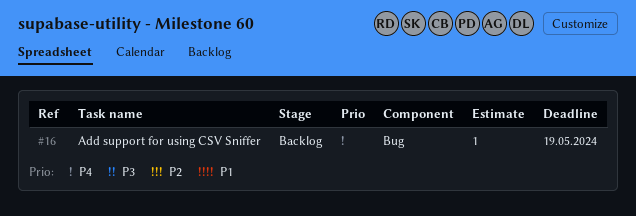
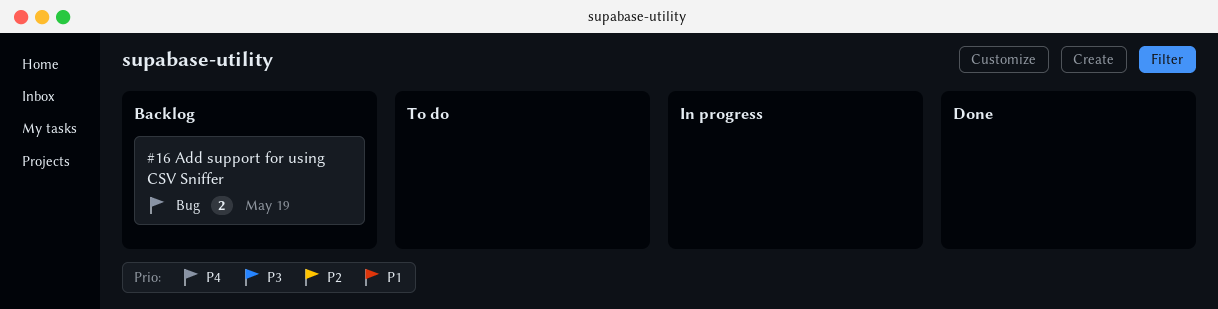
#16, estimate: 1 -> 2

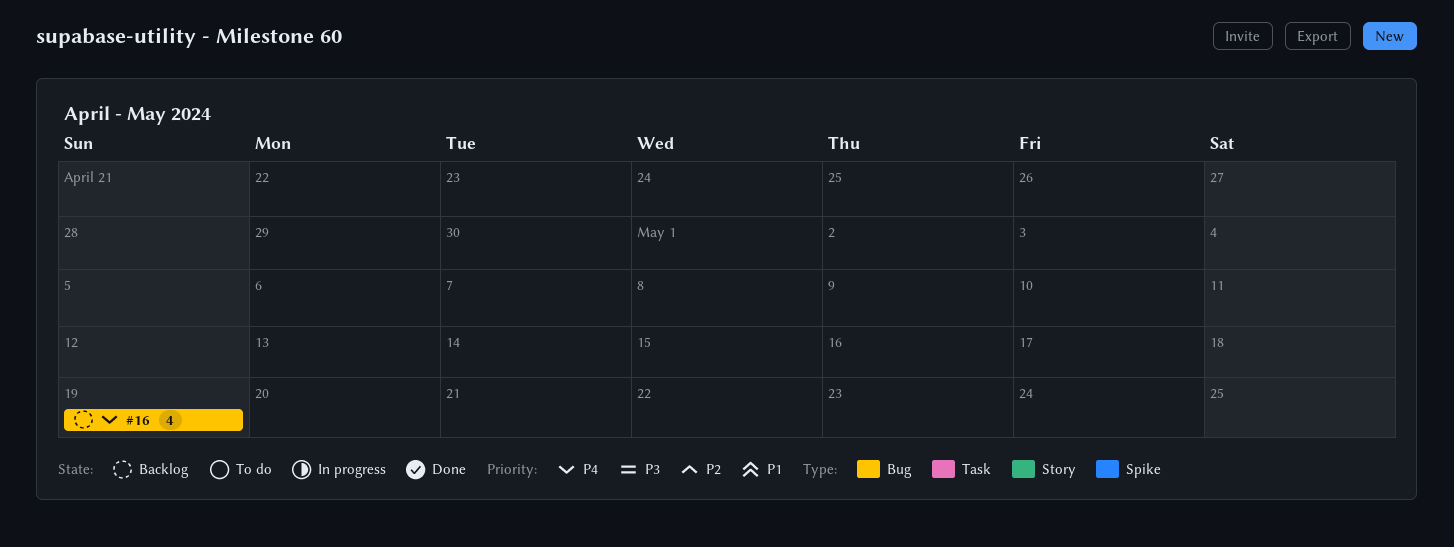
#16, estimate: 2 -> 4

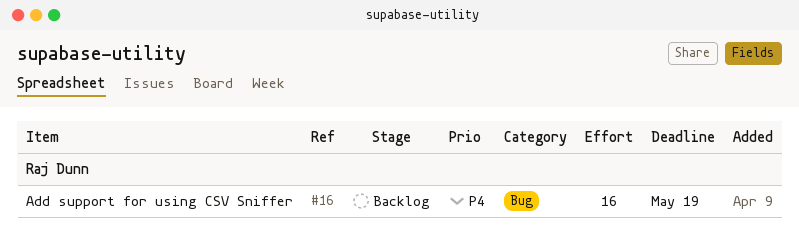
#16, estimate: 4 -> 16

